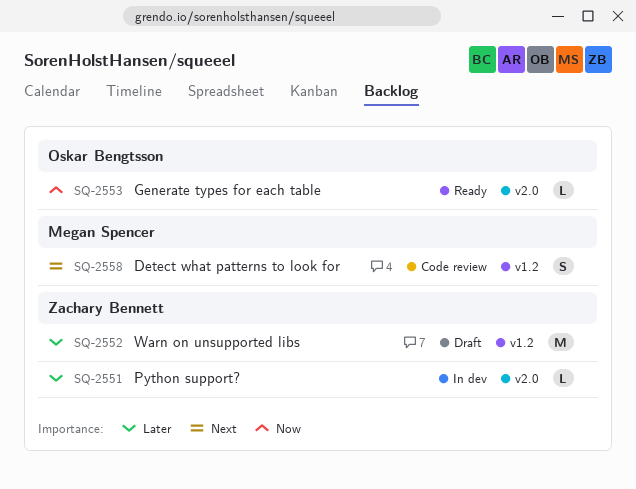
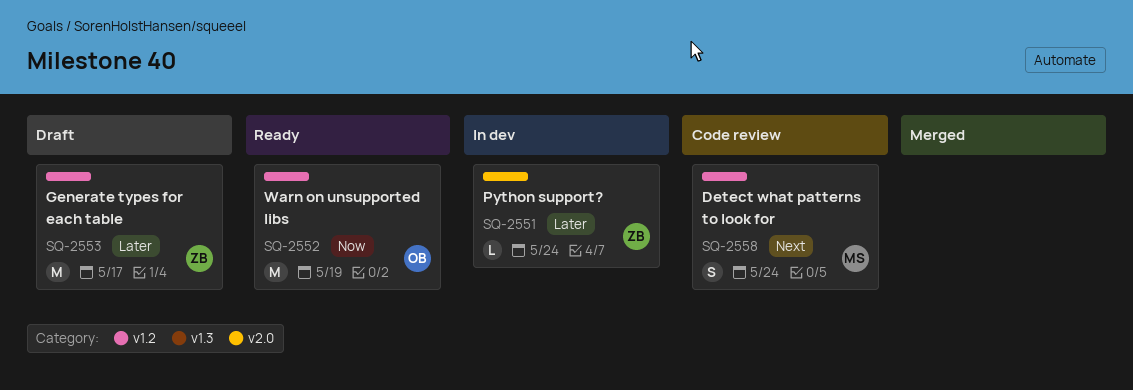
SQ-2552, status: Draft -> Ready
SQ-2552, owner: Zachary Bennett -> Oskar Bengtsson
SQ-2552, priority: Later -> Now
SQ-2553, status: Ready -> Draft
SQ-2553, owner: Oskar Bengtsson -> Zachary Bennett
SQ-2553, priority: Now -> Later
SQ-2553, label: v2.0 -> v1.2
SQ-2553, estimate: L -> M

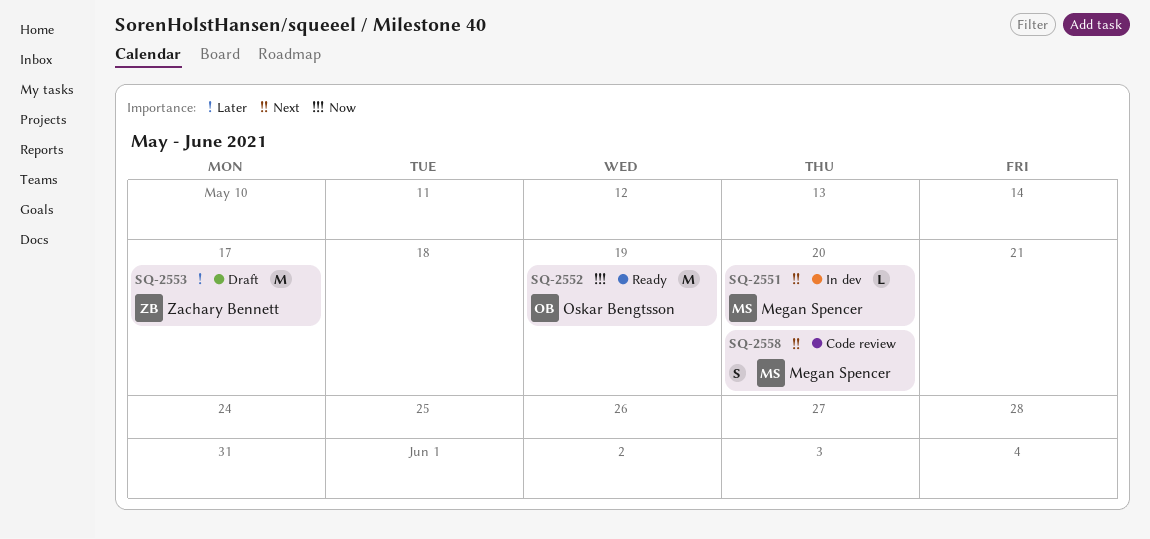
SQ-2551, owner: Zachary Bennett -> Megan Spencer
SQ-2551, priority: Later -> Next
SQ-2551, due: May 24 -> May 20
SQ-2558, due: May 24 -> May 20

